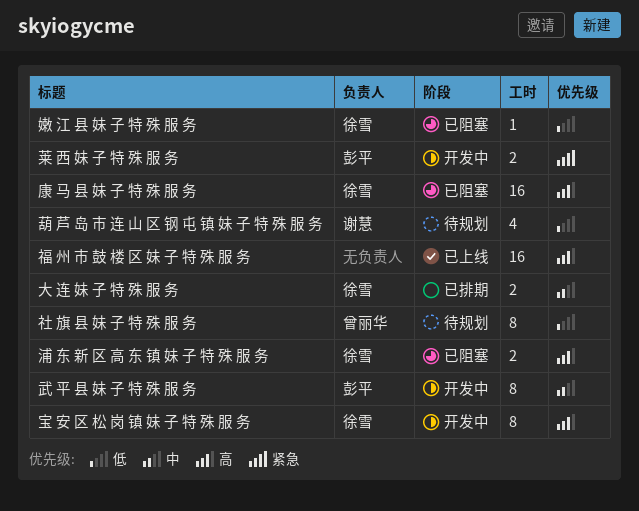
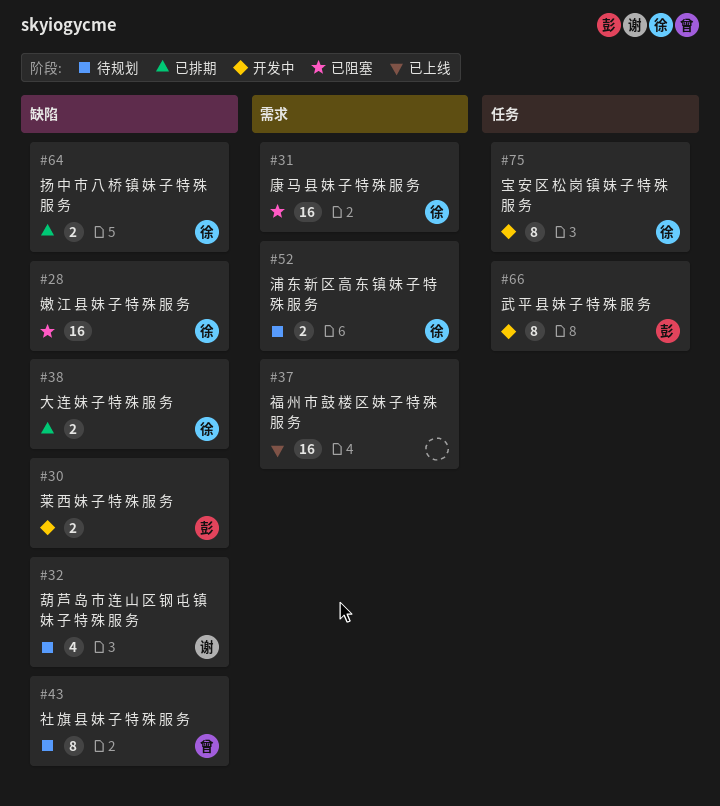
嫩 江 县 妹 子 特 殊 服 务, estimate: 1 -> 16
扬 中 市 八 桥 镇 妹 子 特 殊 服 务: none -> present
浦 东 新 区 高 东 镇 妹 子 特 殊 服 务, status: 已阻塞 -> 待规划

